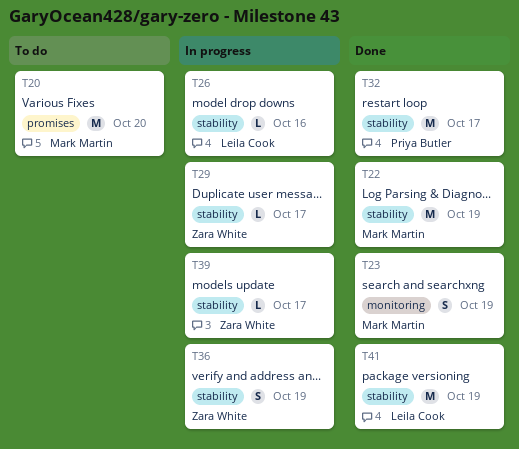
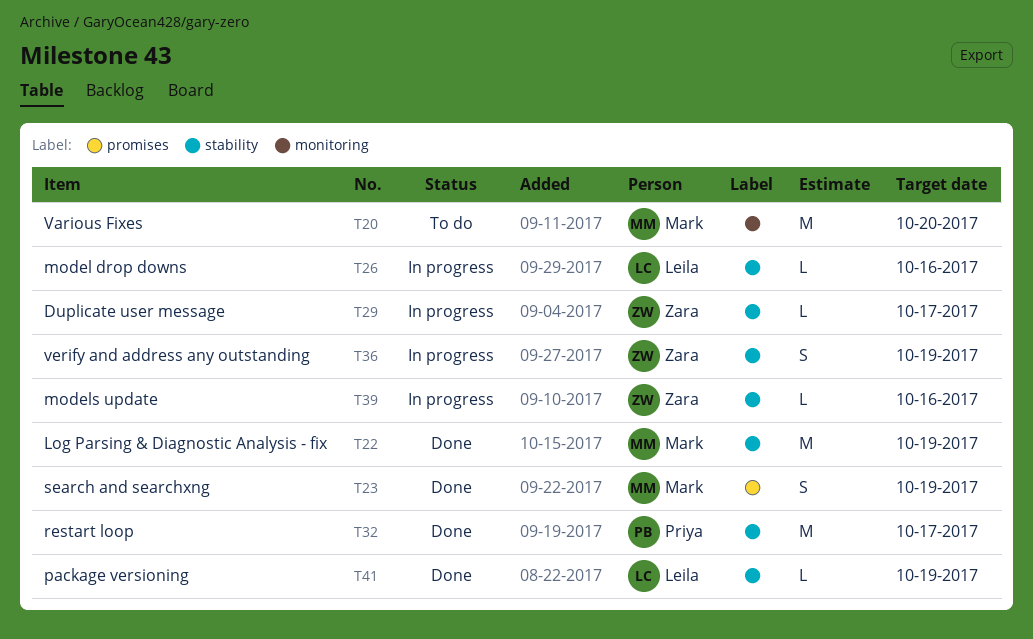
T20, label: promises -> monitoring
T23, label: monitoring -> promises
T39, due: Oct 17 -> Oct 16
T41, estimate: M -> L

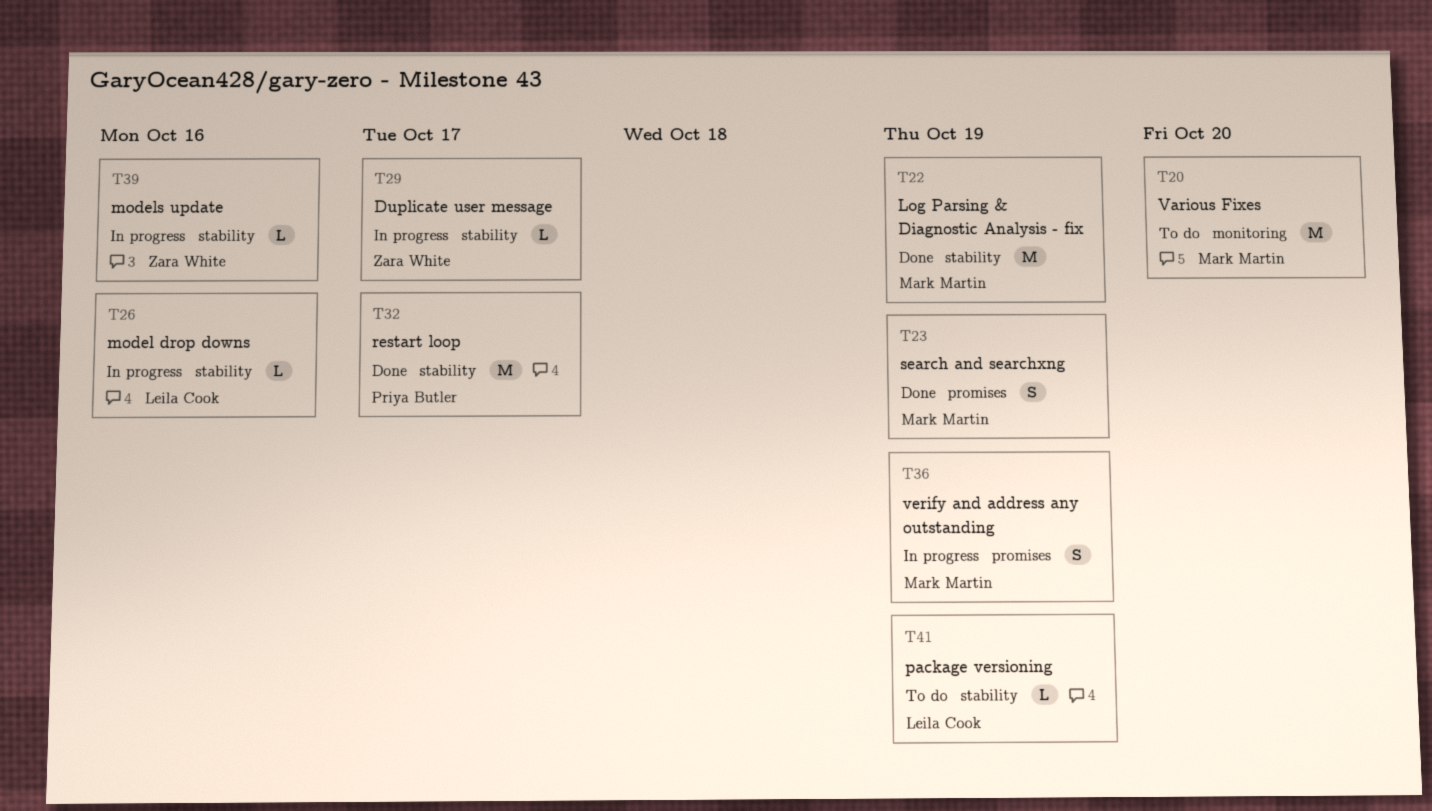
T36, owner: Zara White -> Mark Martin
T36, label: stability -> promises
T41, status: Done -> To do

